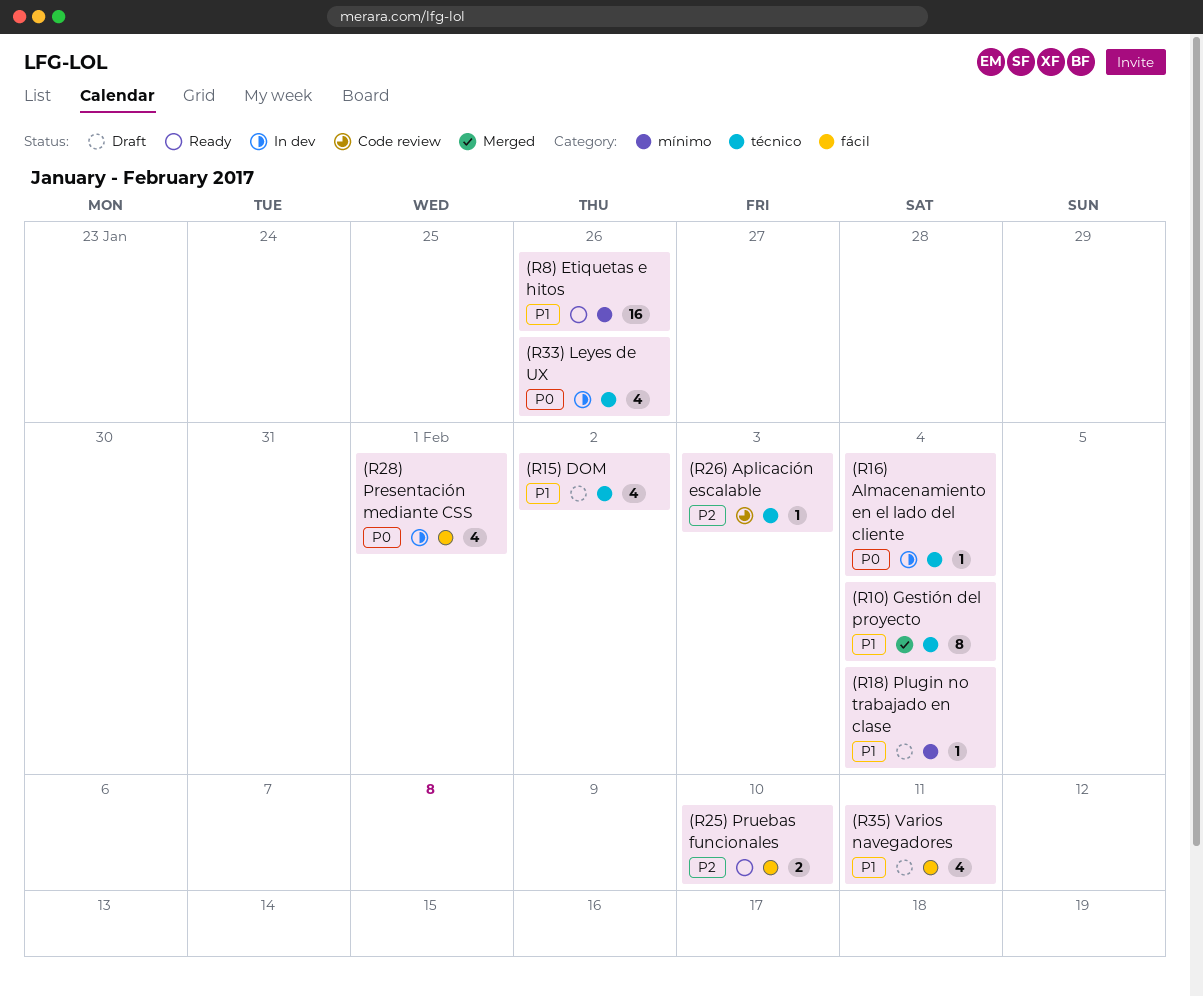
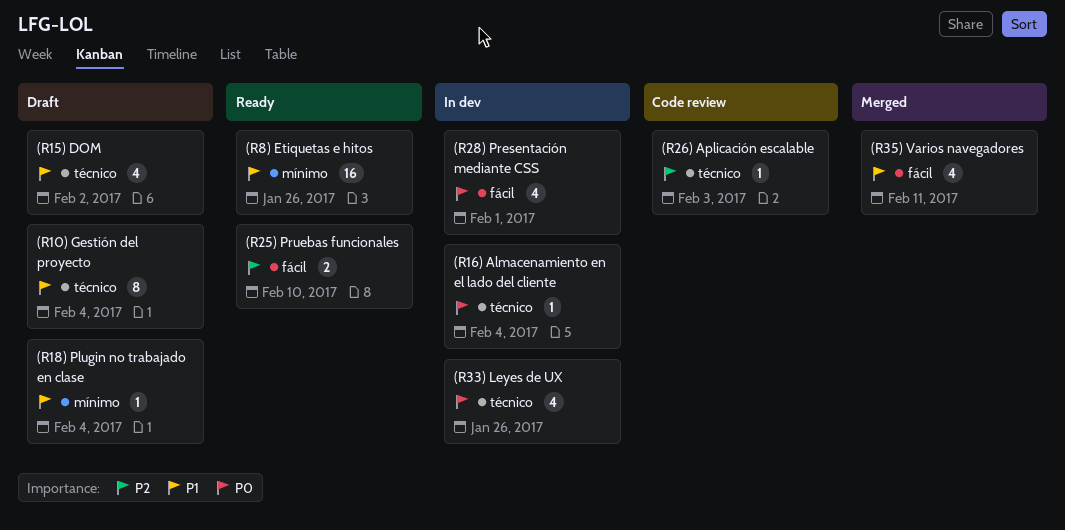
(R10) Gestión del proyecto, status: Merged -> Draft
(R35) Varios navegadores, status: Draft -> Merged

